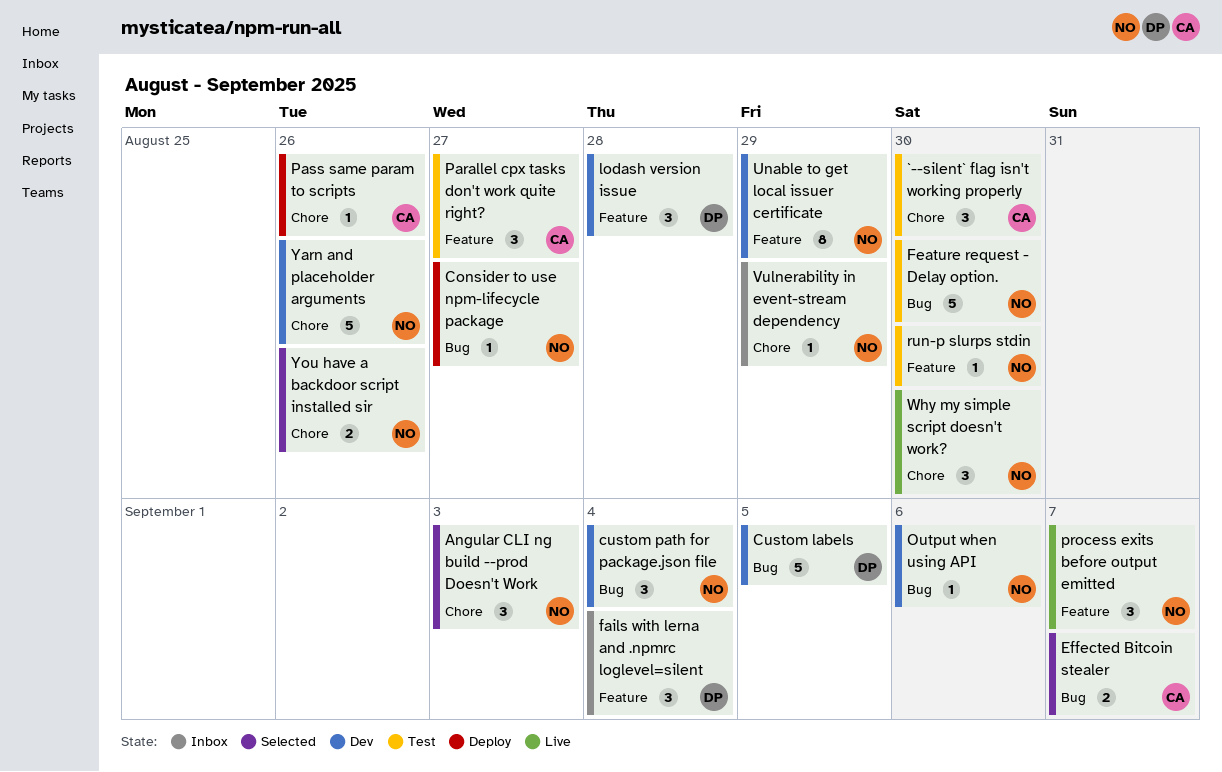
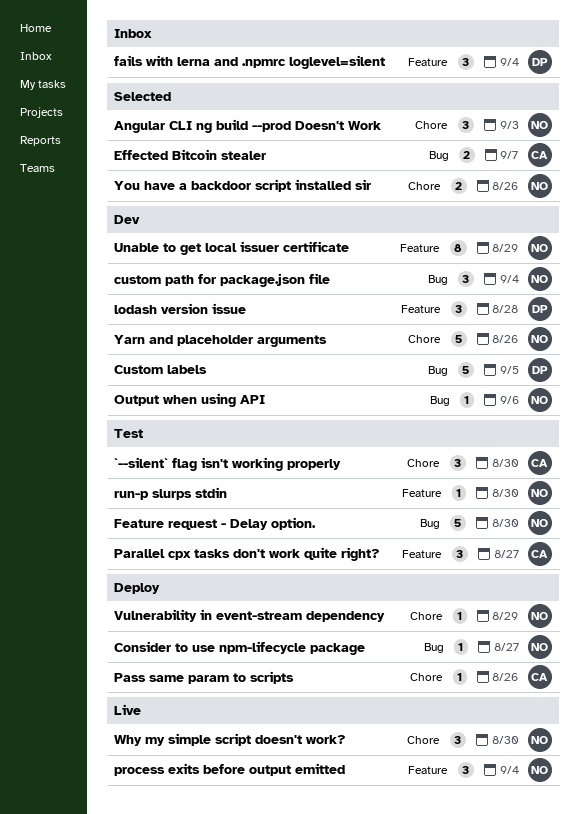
process exits before output emitted, due: Sep 7 -> Sep 4
Vulnerability in event-stream dependency, status: Inbox -> Deploy

